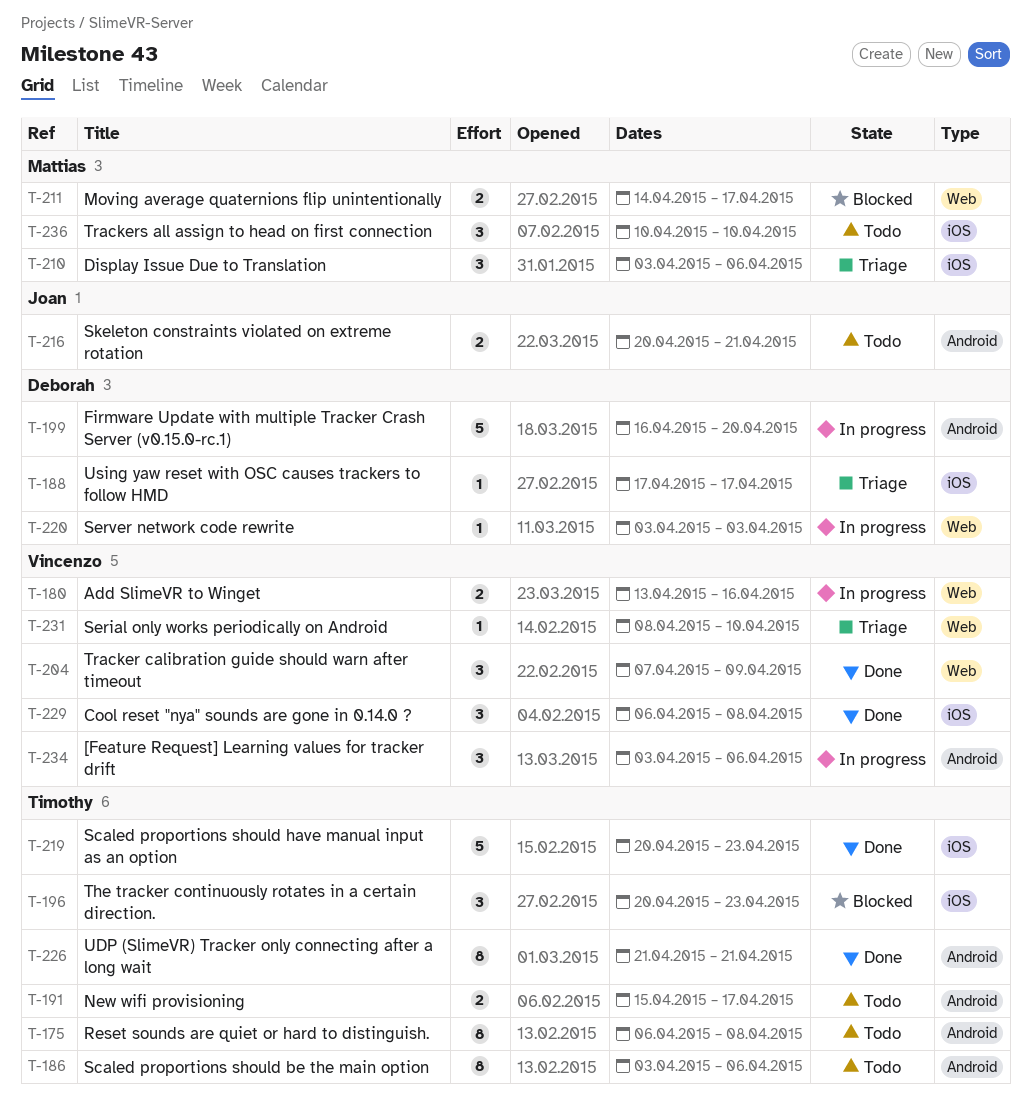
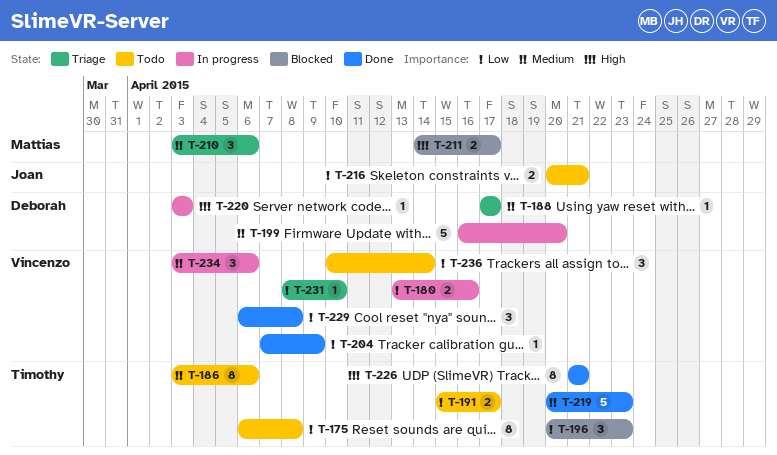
T-204, estimate: 3 -> 1
T-236, owner: Mattias -> Vincenzo
T-236, due: Apr 10 -> Apr 14

